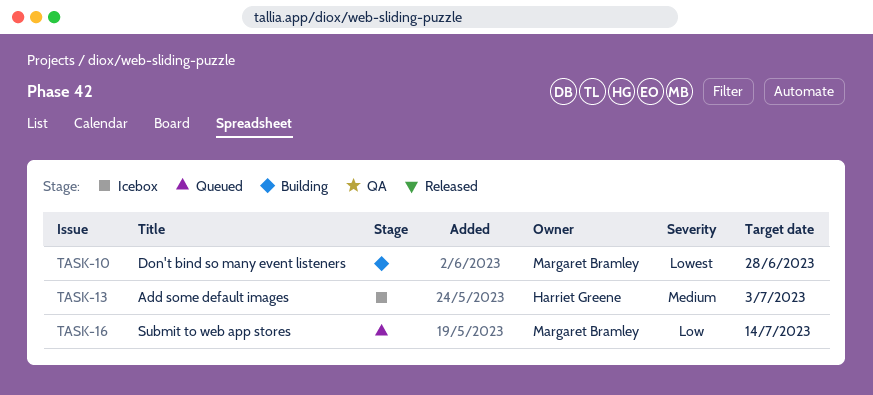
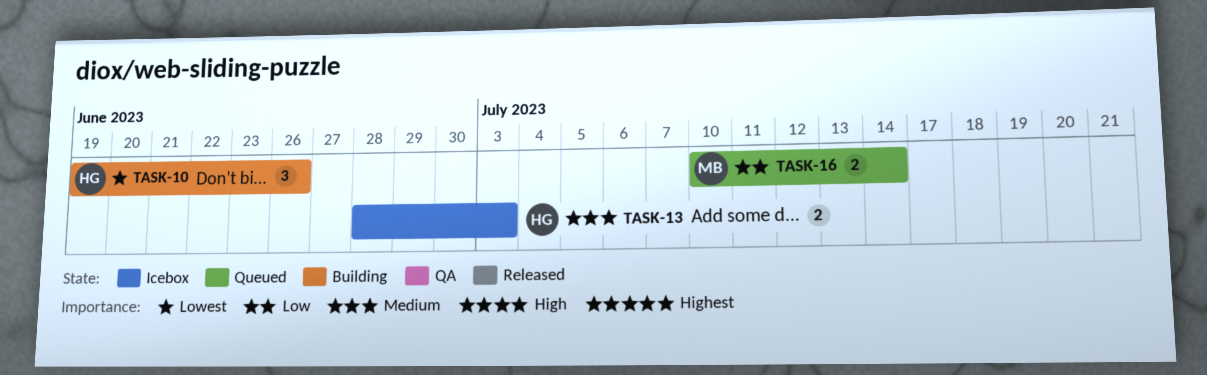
TASK-10, owner: Margaret Bramley -> Harriet Greene
TASK-10, due: Jun 28 -> Jun 26

